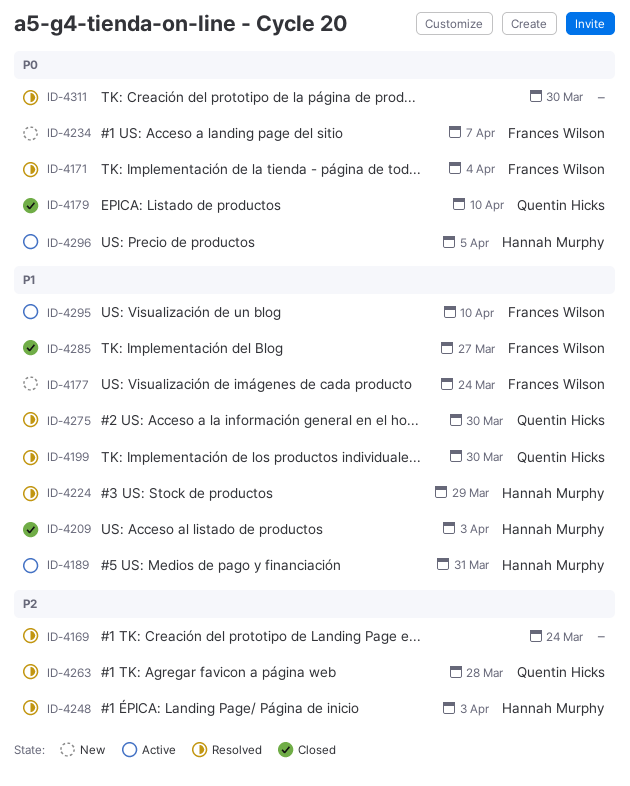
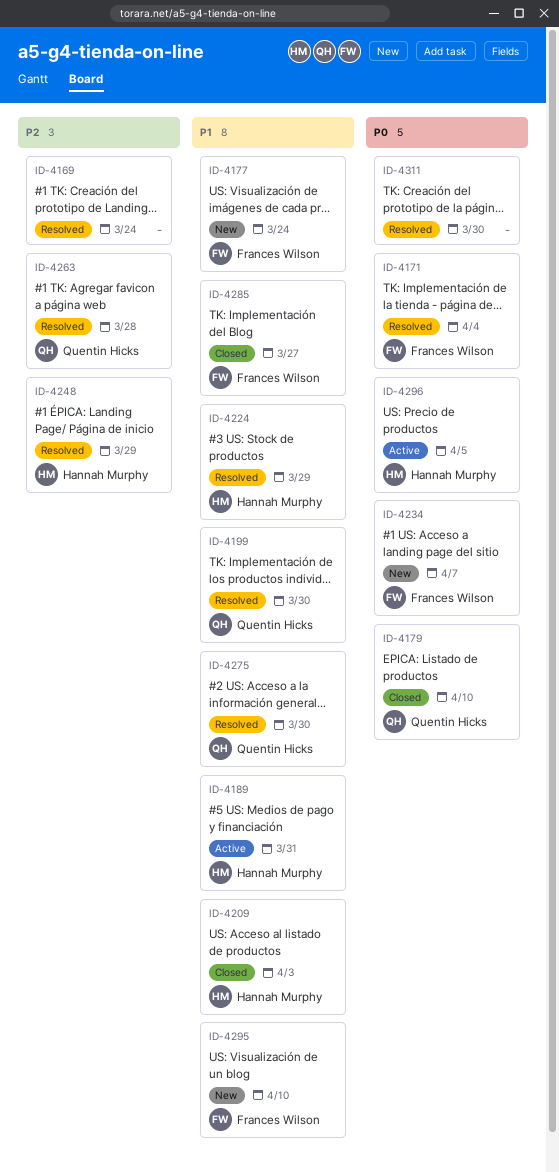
ID-4248, due: Apr 3 -> Mar 29
ID-4295, status: Active -> New

